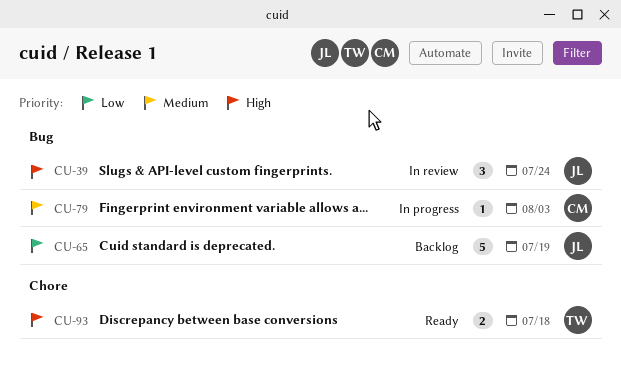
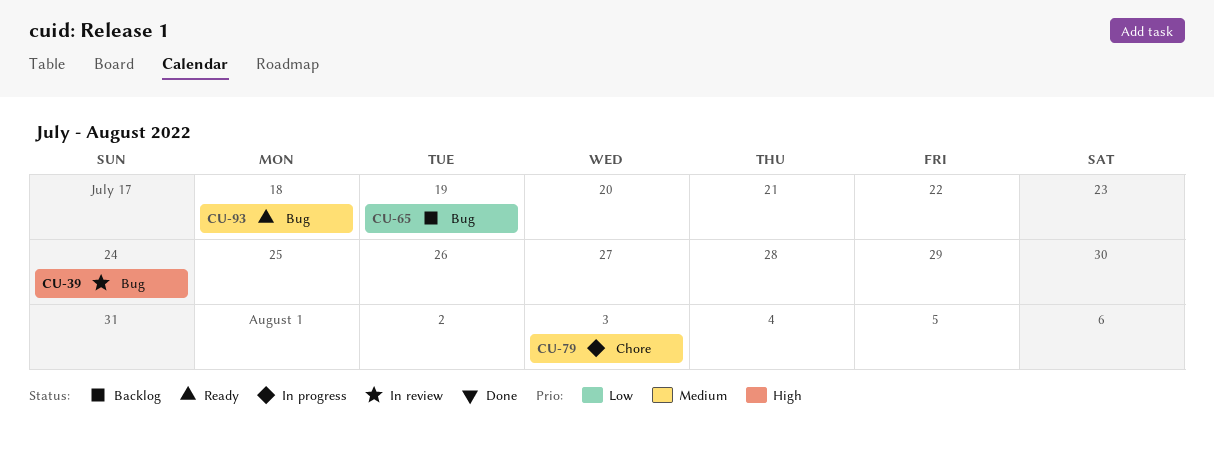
CU-79, label: Bug -> Chore
CU-93, priority: High -> Medium
CU-93, label: Chore -> Bug

